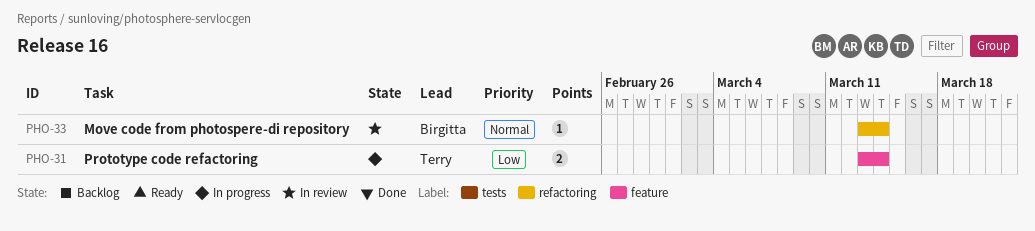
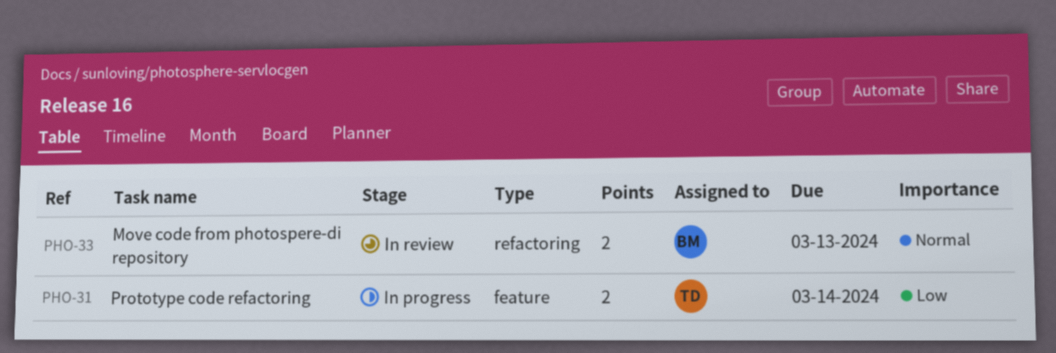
PHO-33, estimate: 1 -> 2
PHO-33, due: Mar 14 -> Mar 13

